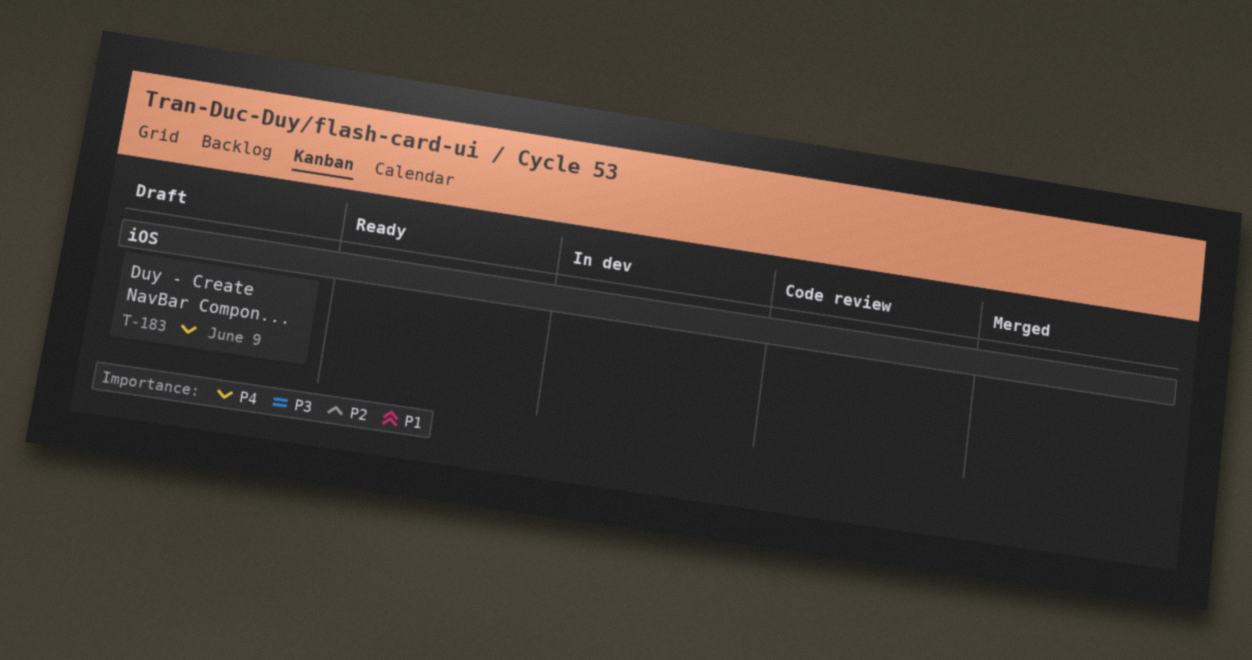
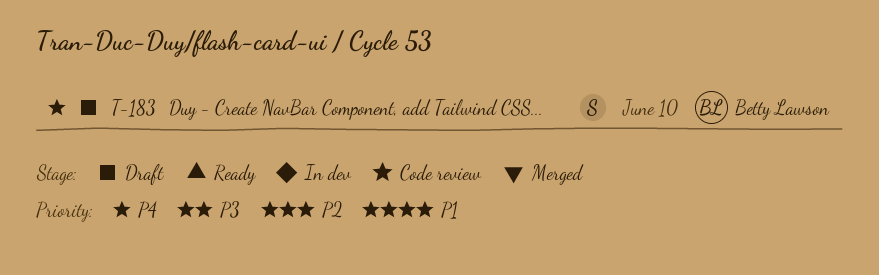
T-183, due: Jun 9 -> Jun 10

